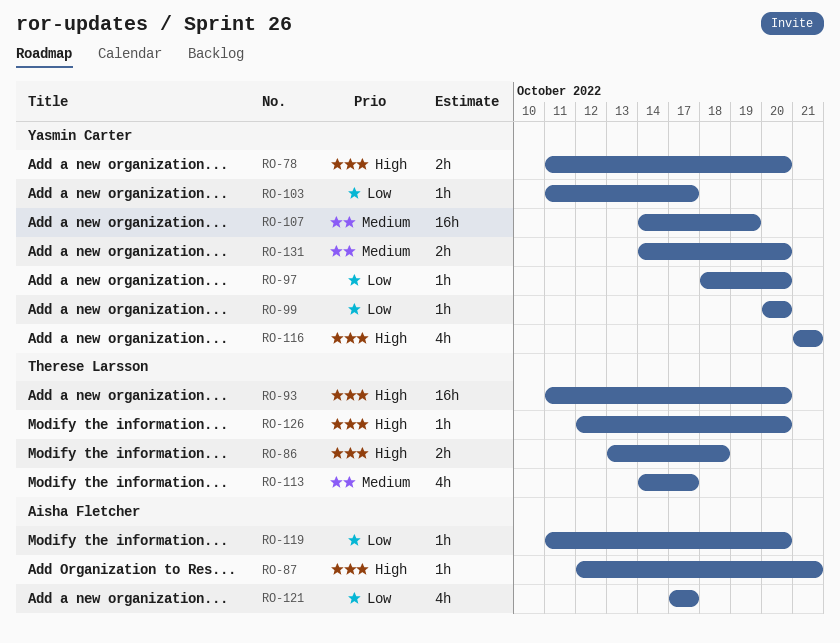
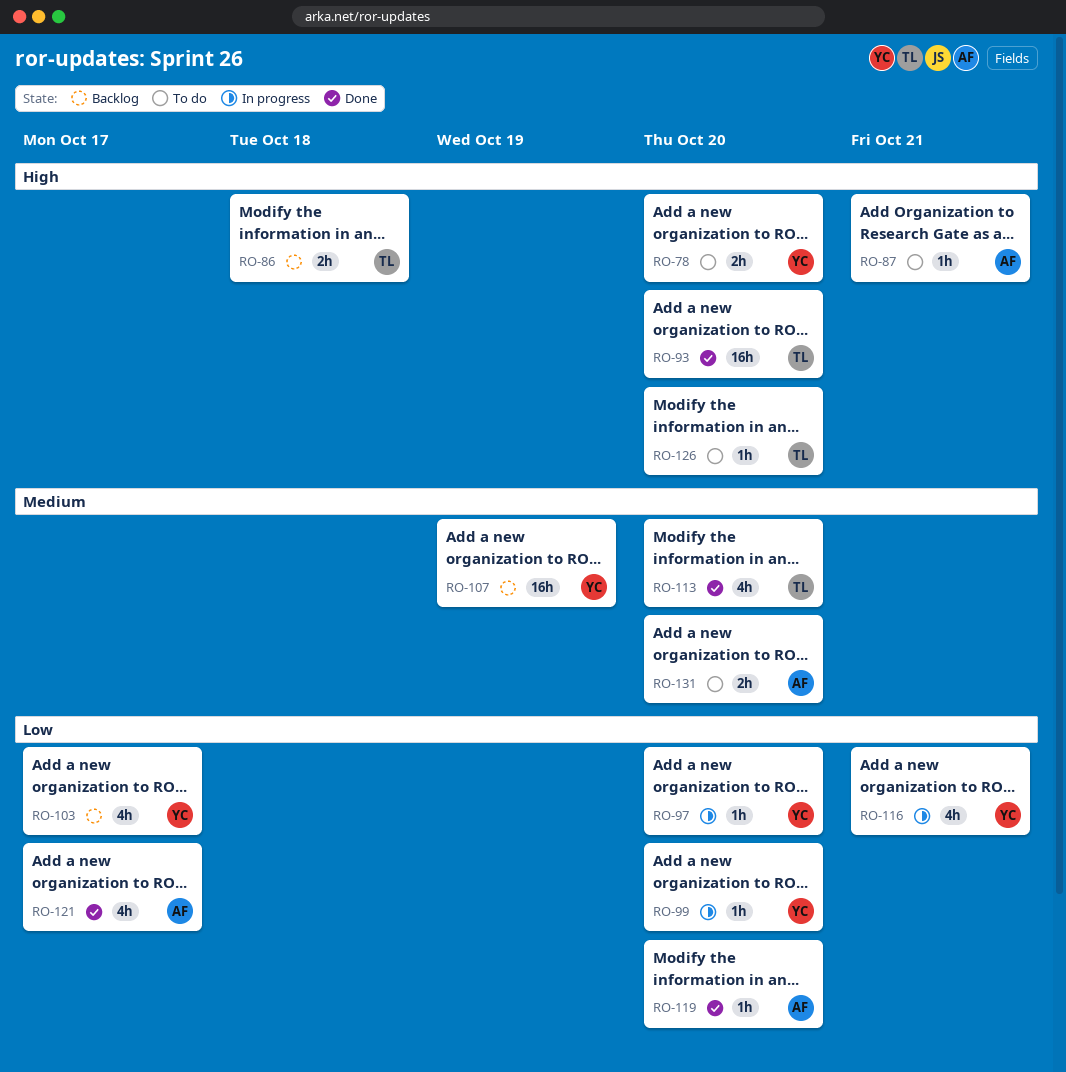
RO-103, estimate: 1h -> 4h
RO-113, due: Oct 17 -> Oct 20
RO-116, priority: High -> Low
RO-131, owner: Yasmin Carter -> Aisha Fletcher

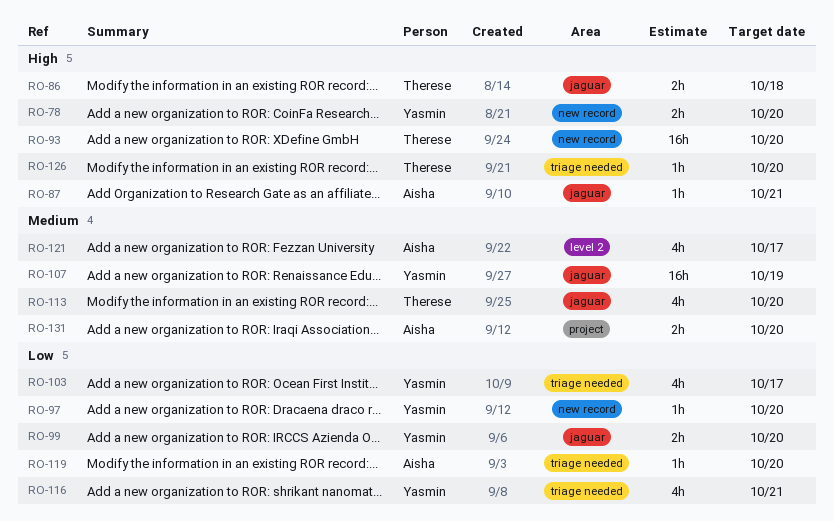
RO-99, estimate: 1h -> 2h
RO-121, priority: Low -> Medium

